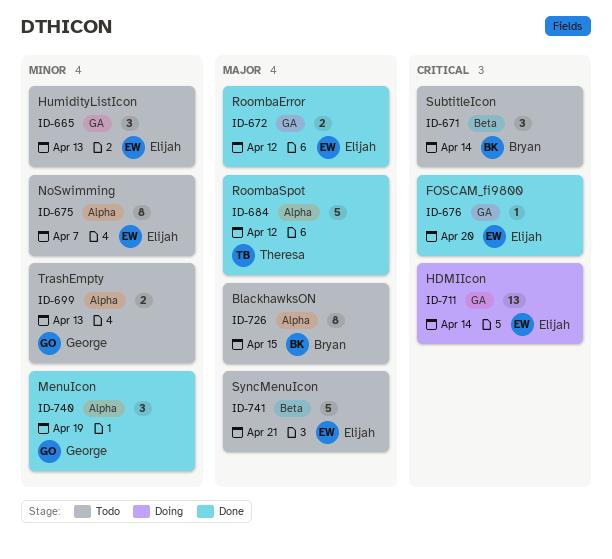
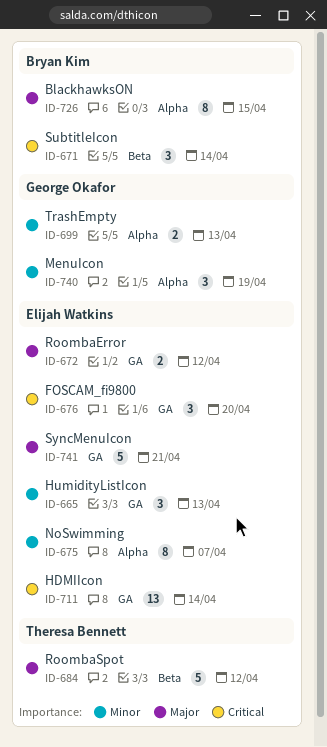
ID-676, estimate: 1 -> 3
ID-684, label: Alpha -> Beta
ID-741, label: Beta -> GA

